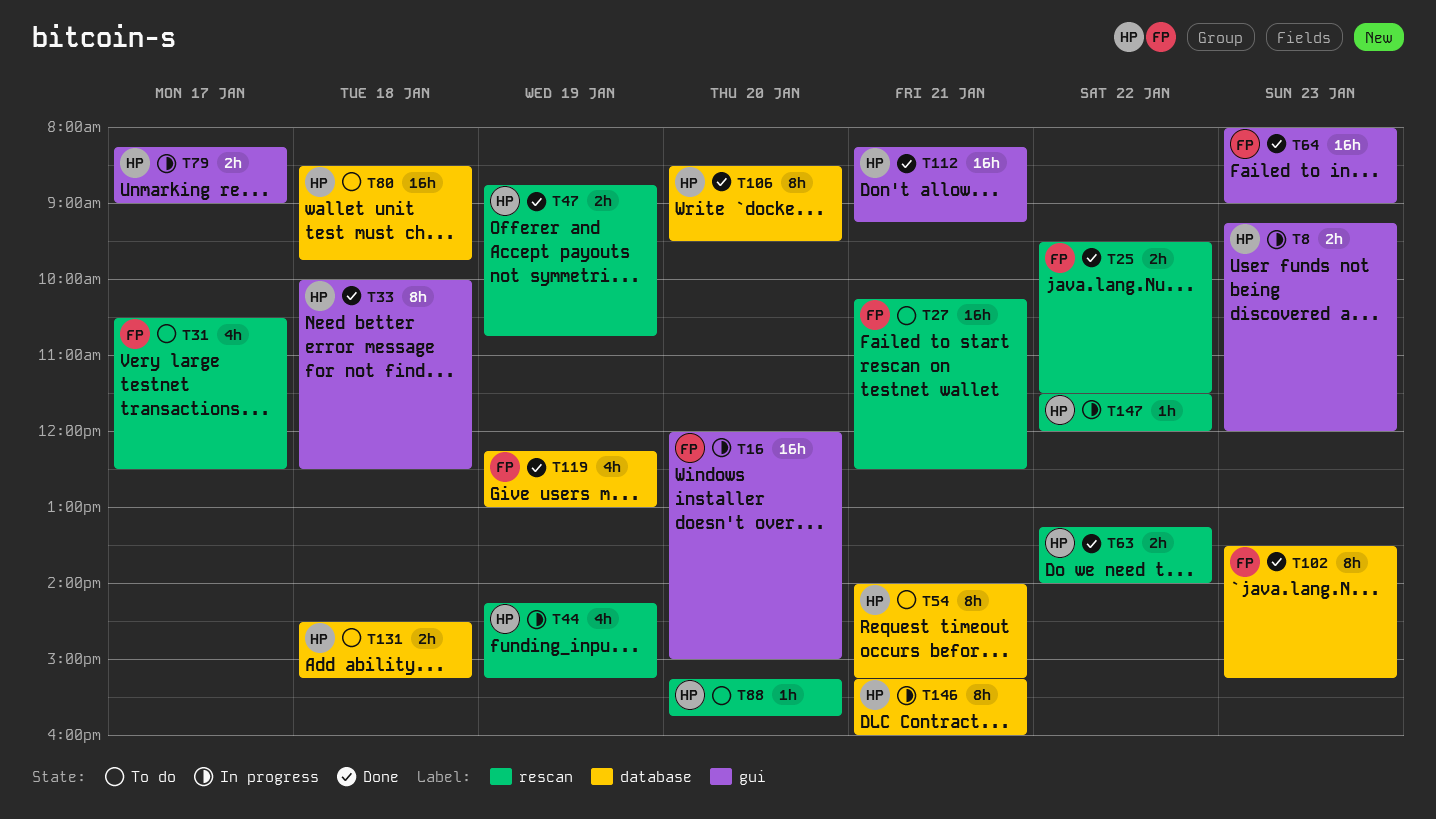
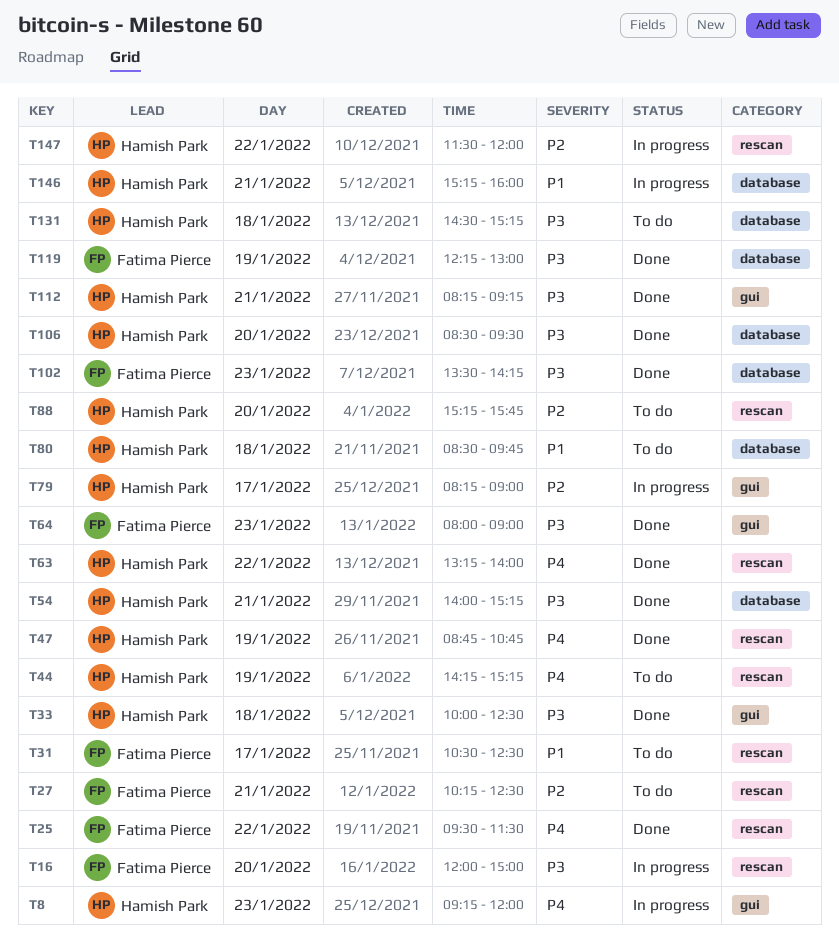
T16, label: gui -> rescan
T44, status: In progress -> To do
T54, status: To do -> Done
T102, ends: 15:15 -> 14:15

